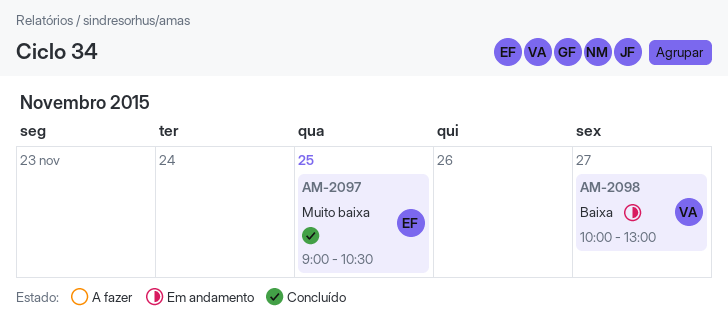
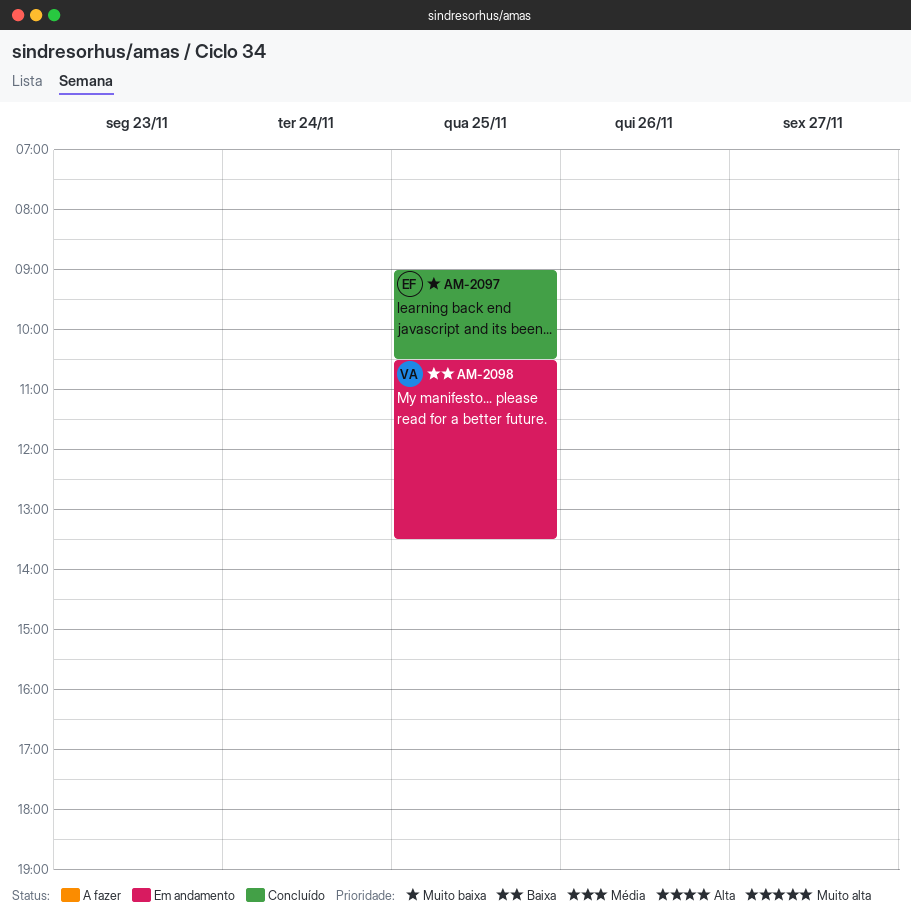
AM-2098, day: Nov 27 -> Nov 25
AM-2098, begins: 10:00 -> 10:30
AM-2098, ends: 13:00 -> 13:30

